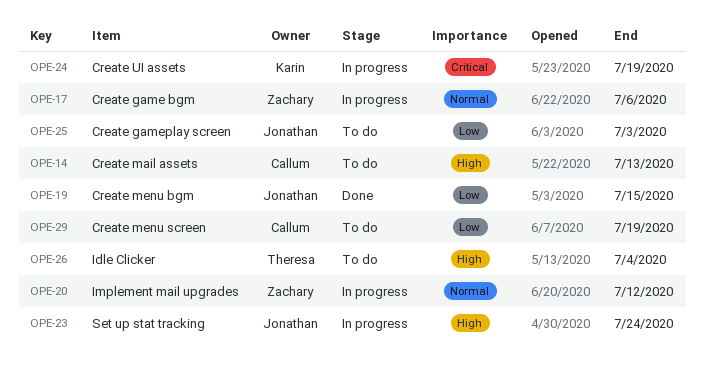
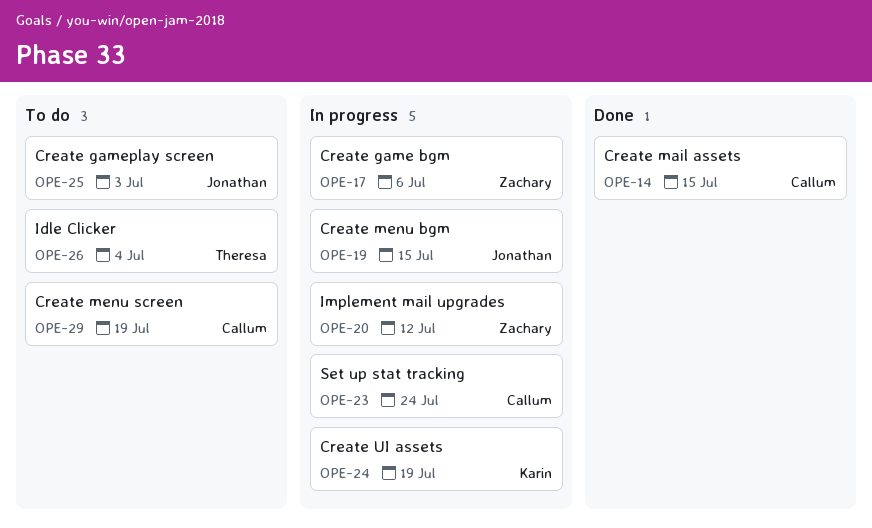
OPE-14, status: To do -> Done
OPE-14, due: Jul 13 -> Jul 15
OPE-19, status: Done -> In progress
OPE-23, owner: Jonathan -> Callum

